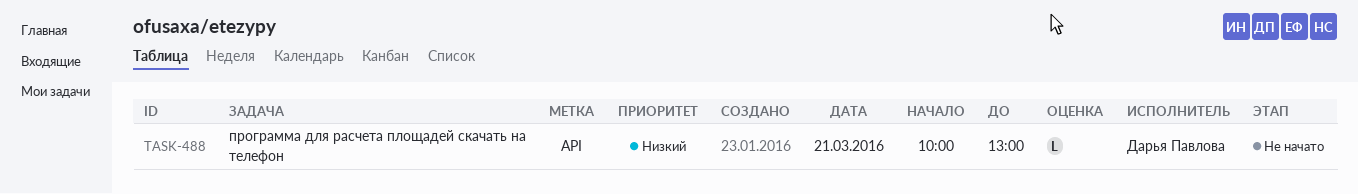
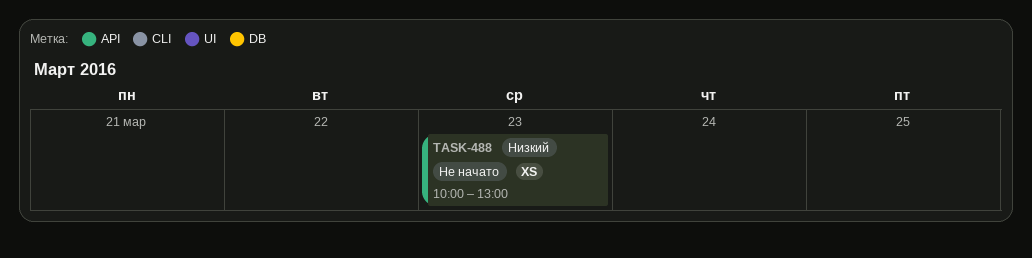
TASK-488, estimate: L -> XS
TASK-488, day: Mar 21 -> Mar 23

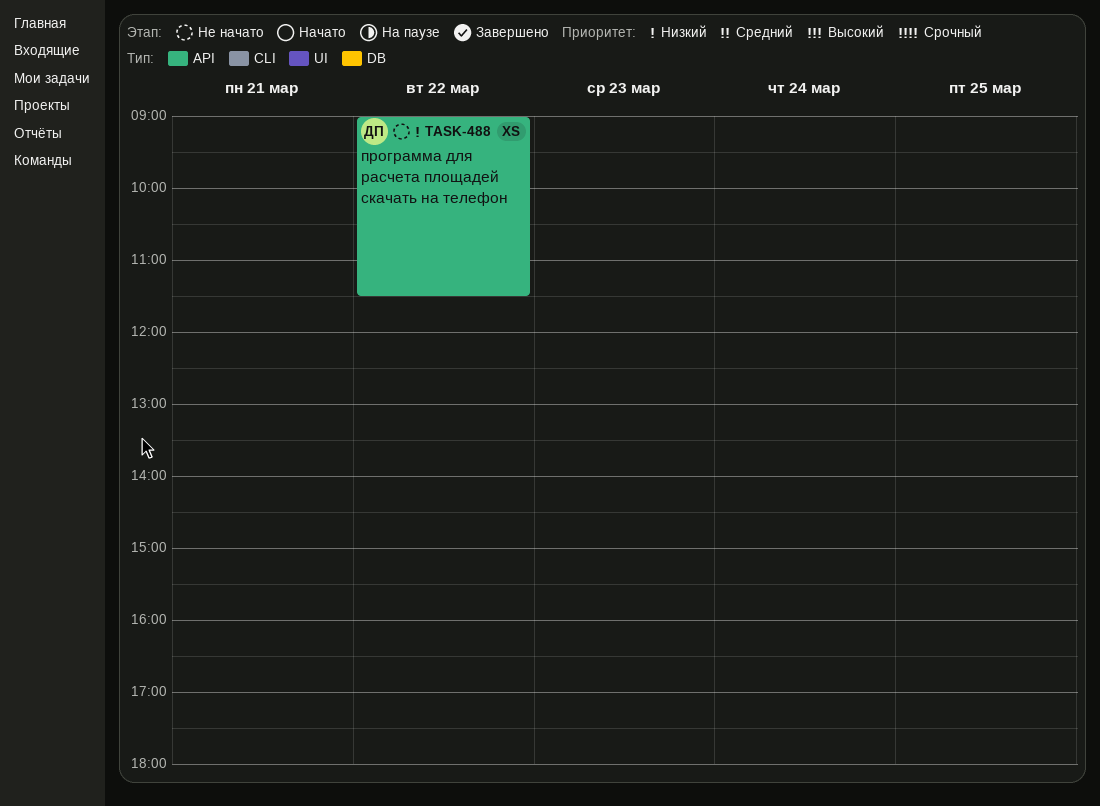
TASK-488, day: Mar 23 -> Mar 22
TASK-488, begins: 10:00 -> 09:00
TASK-488, ends: 13:00 -> 11:30

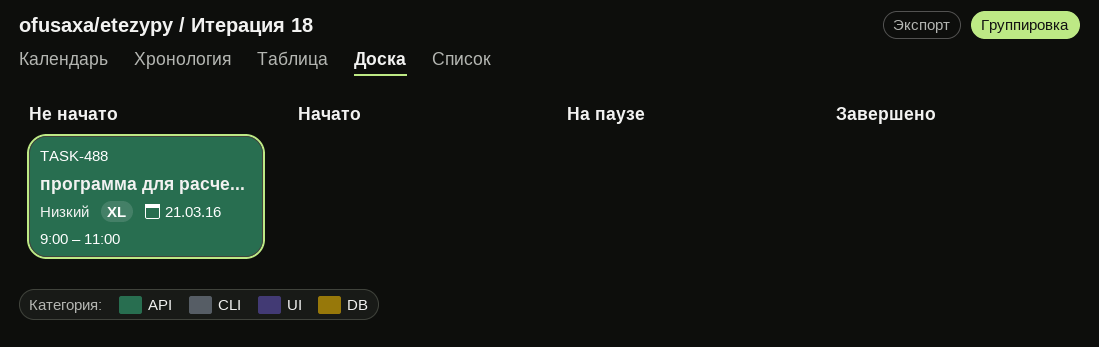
TASK-488, estimate: XS -> XL
TASK-488, day: Mar 22 -> Mar 21
TASK-488, ends: 11:30 -> 11:00

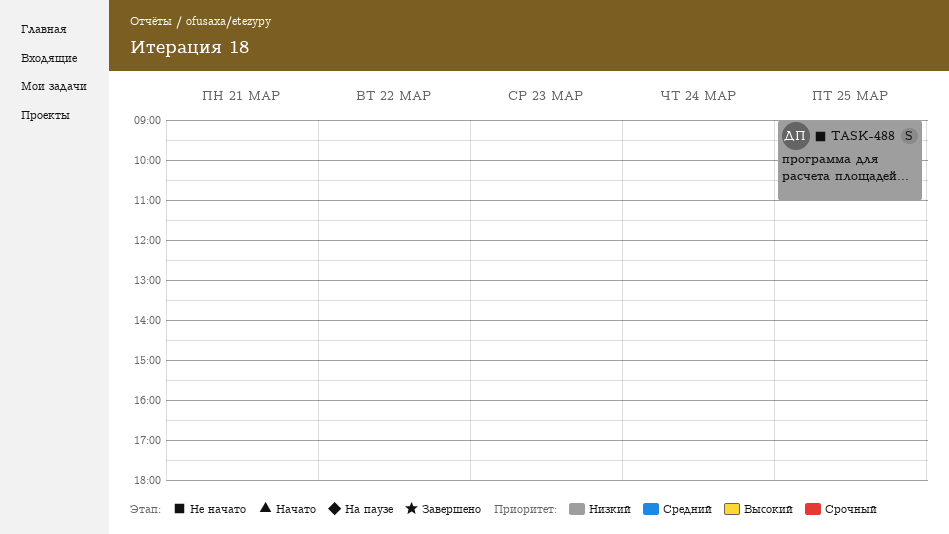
TASK-488, estimate: XL -> S
TASK-488, day: Mar 21 -> Mar 25

